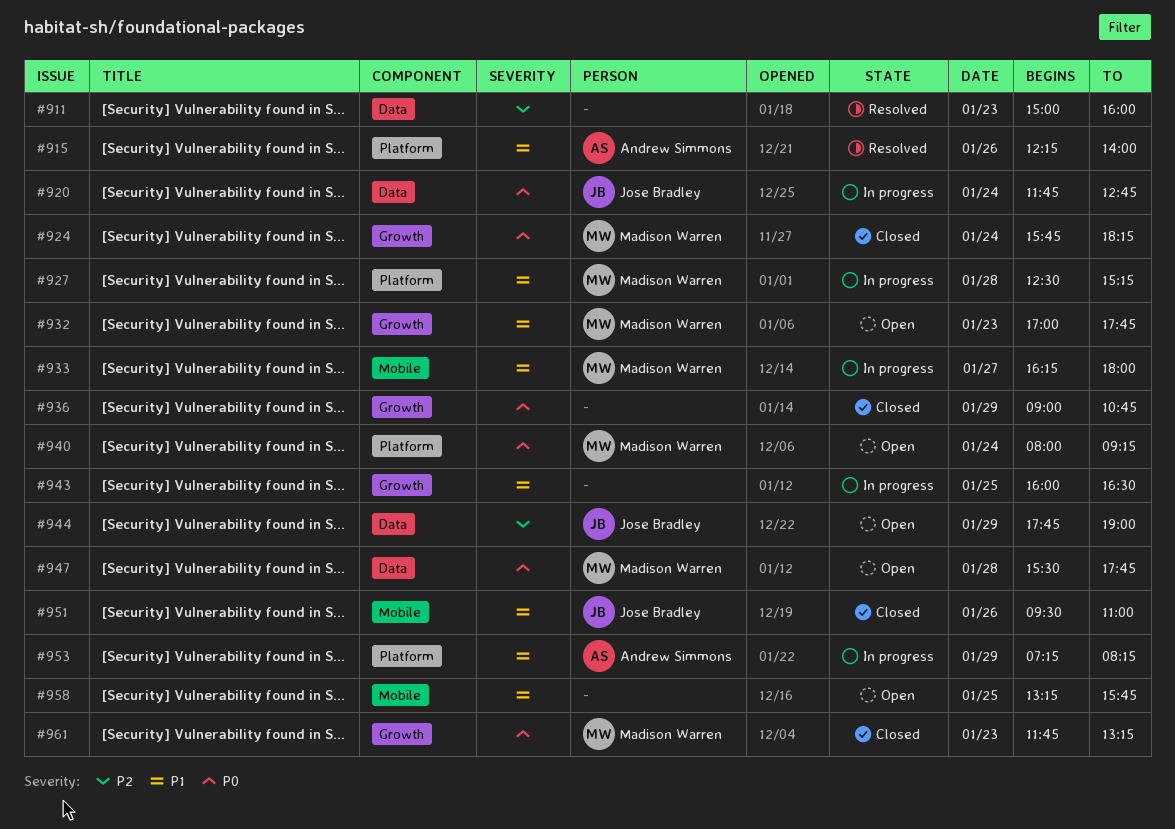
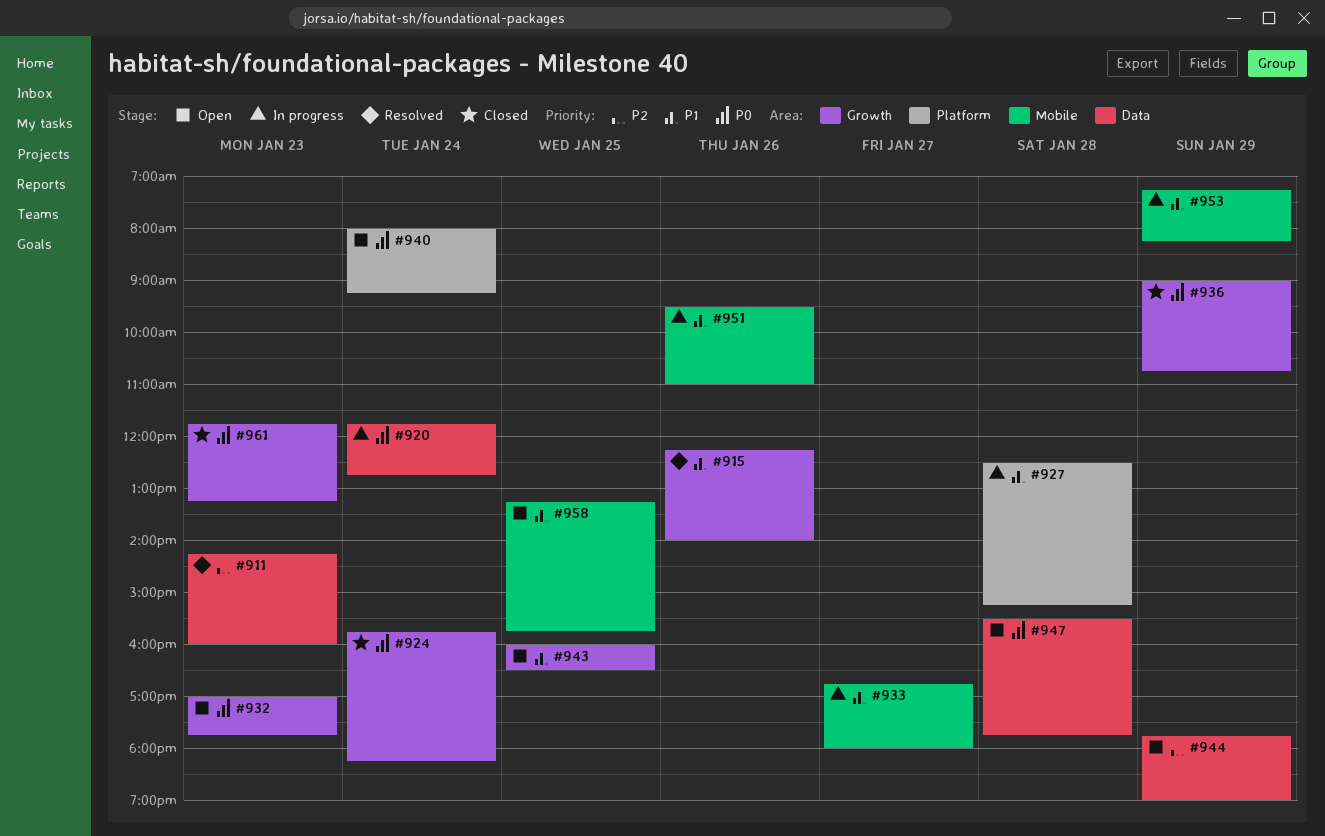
#911, begins: 15:00 -> 14:15
#915, label: Platform -> Growth
#932, priority: P1 -> P0
#933, begins: 16:15 -> 16:45
#943, status: In progress -> Open
#951, status: Closed -> In progress
#953, label: Platform -> Mobile

